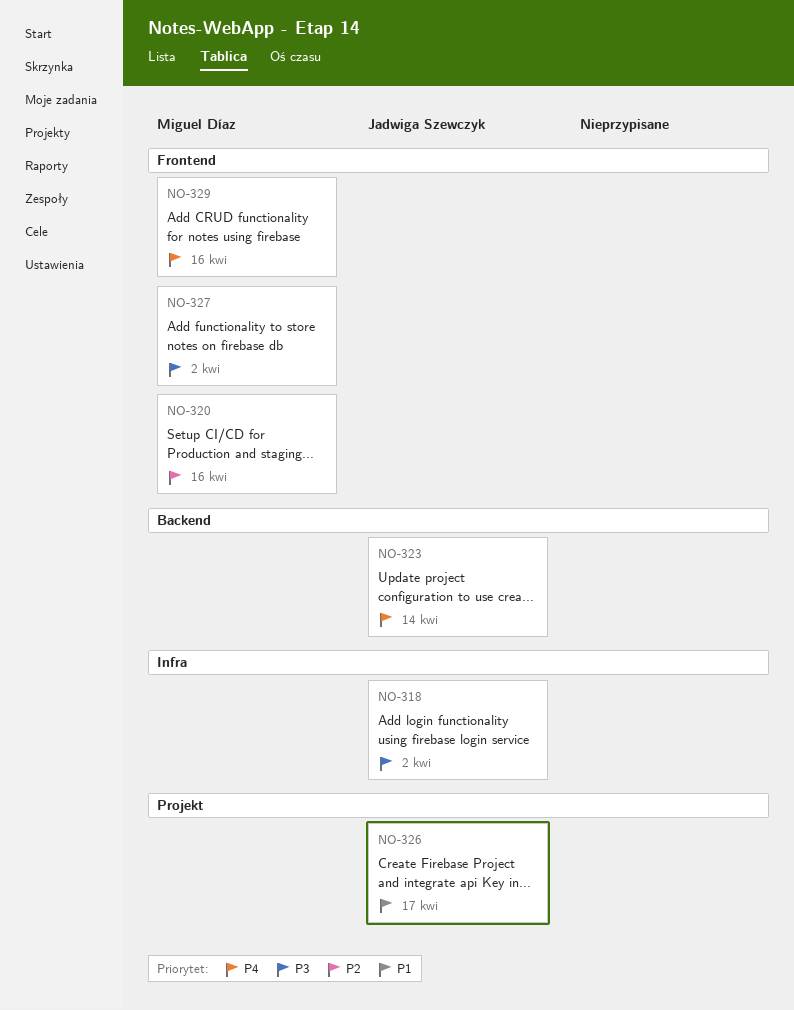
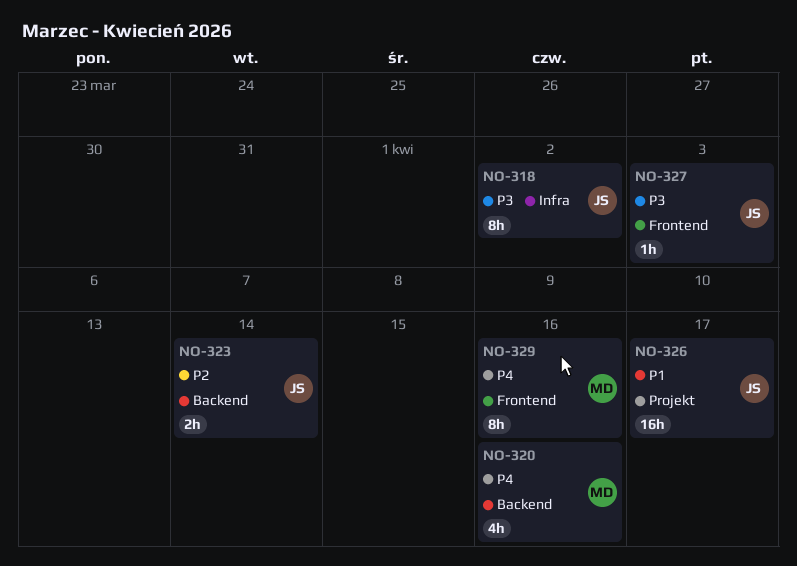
NO-320, priority: P2 -> P4
NO-320, label: Frontend -> Backend
NO-323, priority: P4 -> P2
NO-327, owner: Miguel Díaz -> Jadwiga Szewczyk
NO-327, due: Apr 2 -> Apr 3

